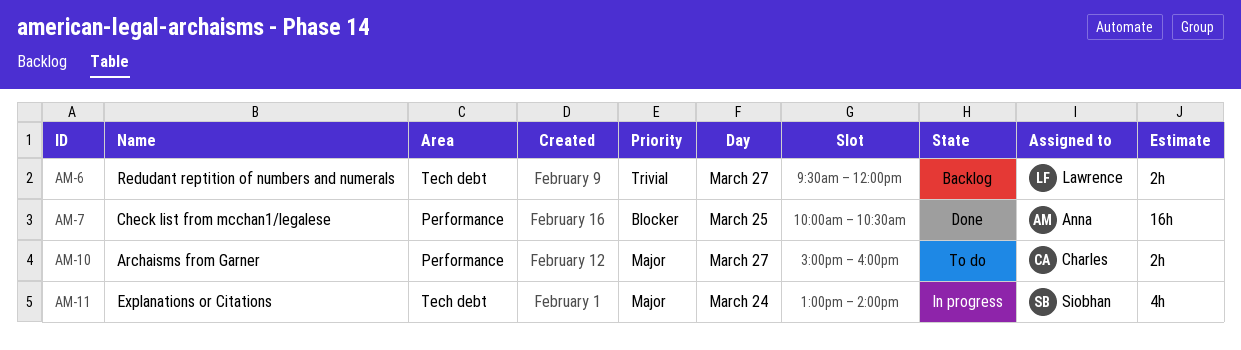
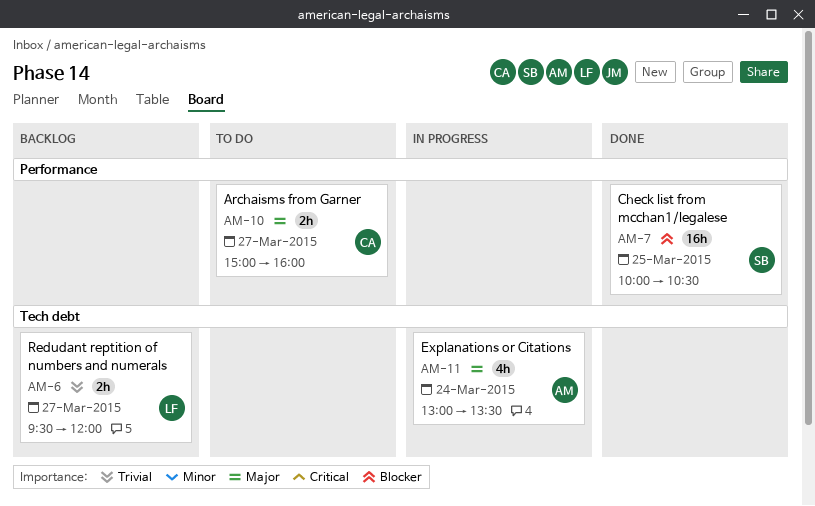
AM-7, owner: Anna -> Siobhan
AM-11, owner: Siobhan -> Anna
AM-11, ends: 14:00 -> 13:30

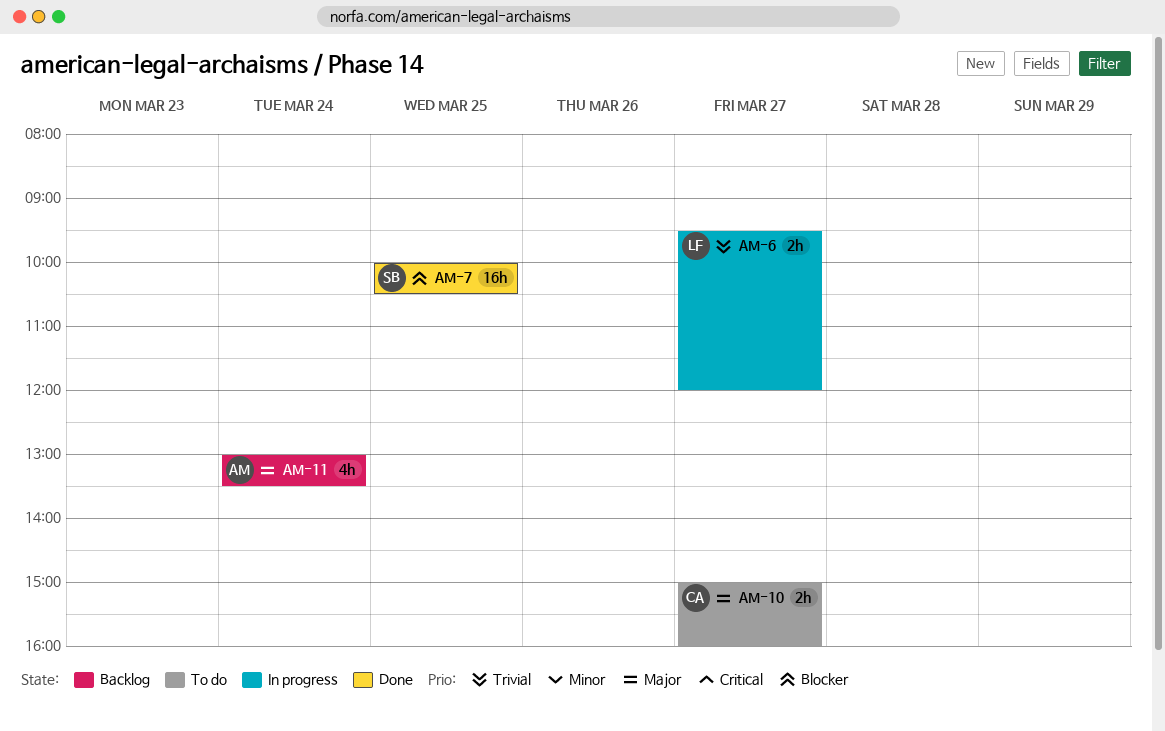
AM-6, status: Backlog -> In progress
AM-11, status: In progress -> Backlog

